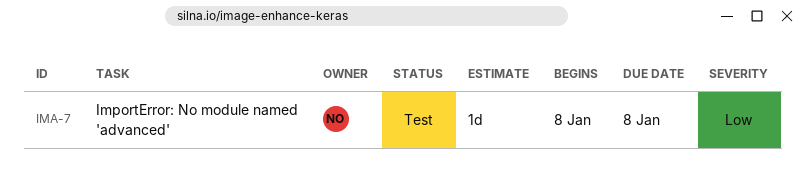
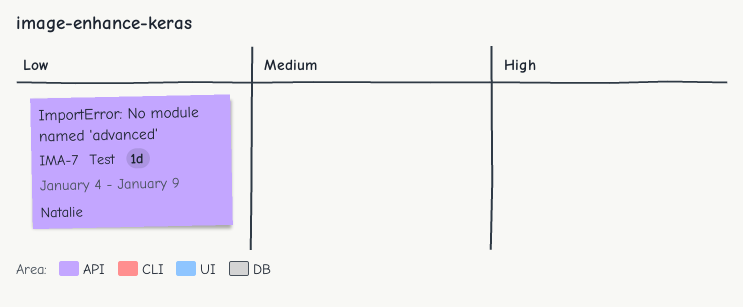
IMA-7, start: Jan 8 -> Jan 4
IMA-7, due: Jan 8 -> Jan 9

